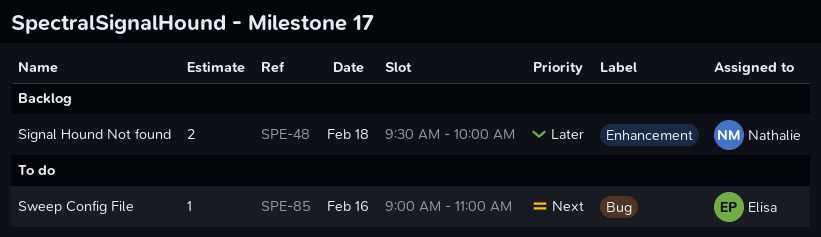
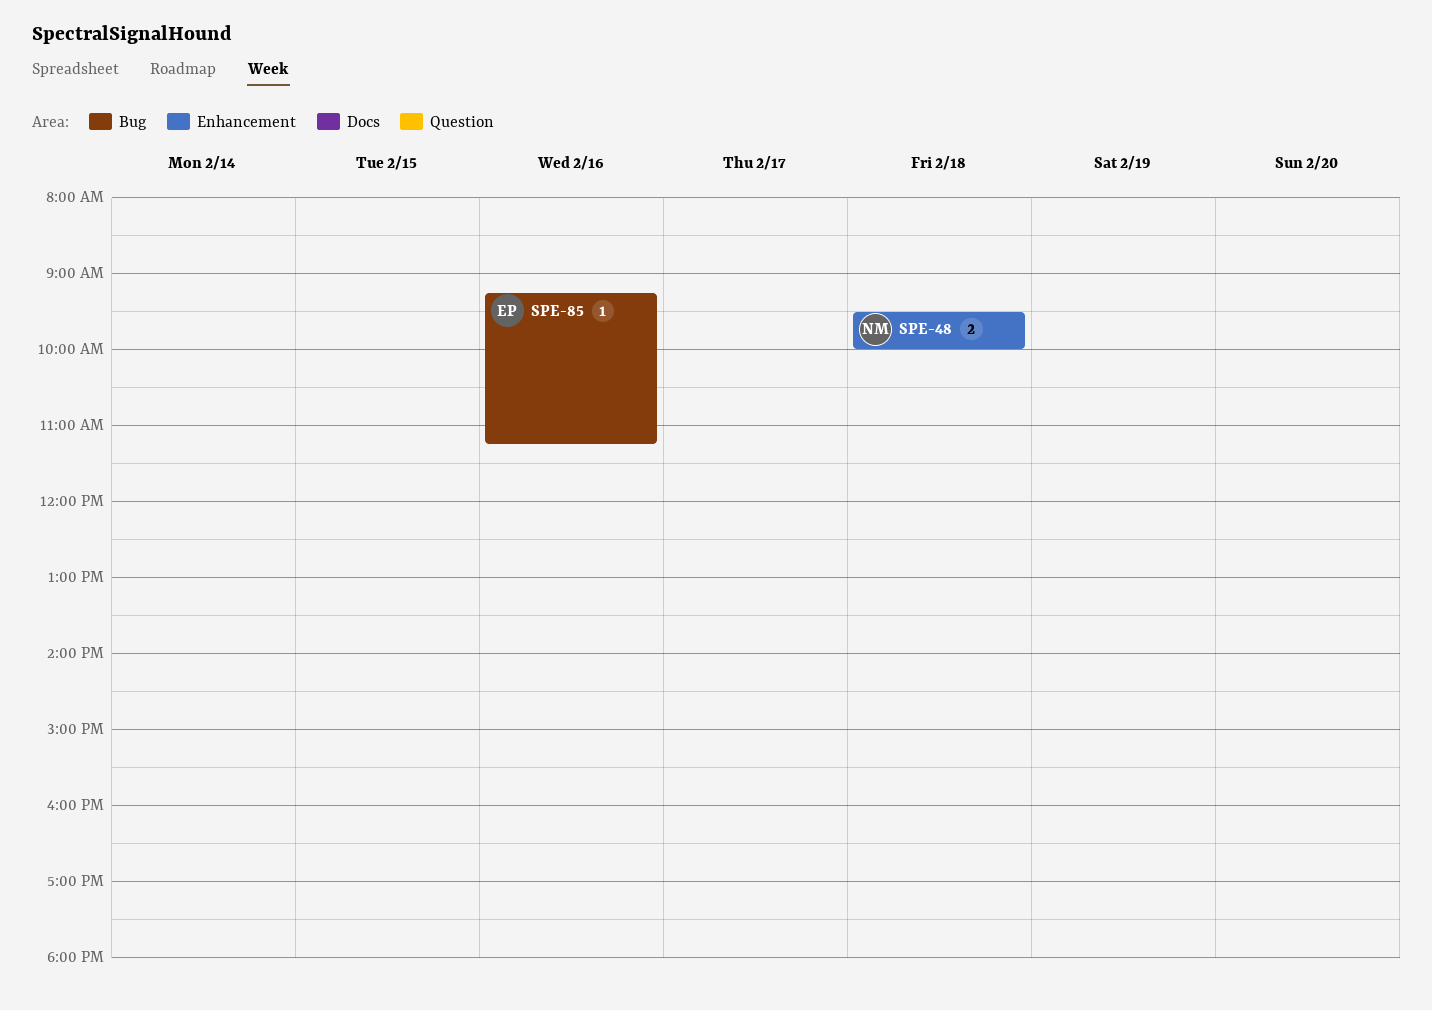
SPE-85, begins: 09:00 -> 09:15
SPE-85, ends: 11:00 -> 11:15

